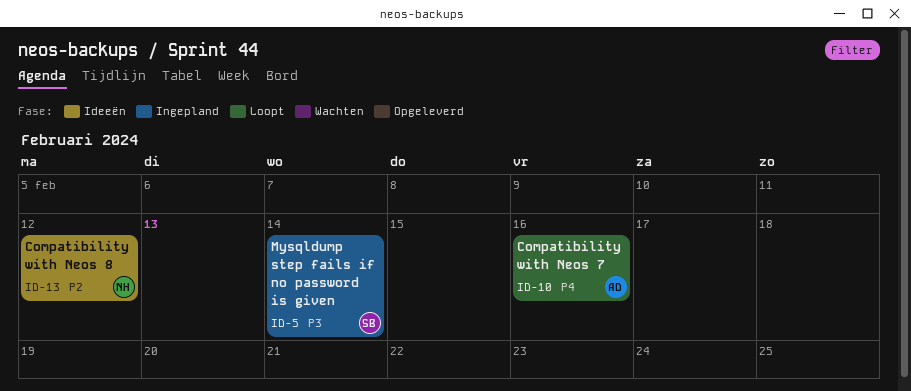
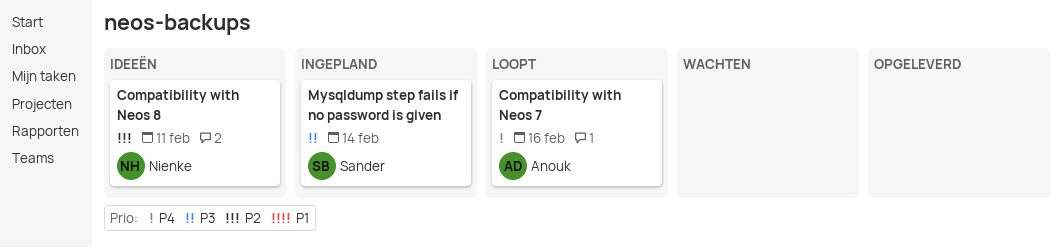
Compatibility with Neos 8, due: Feb 12 -> Feb 11

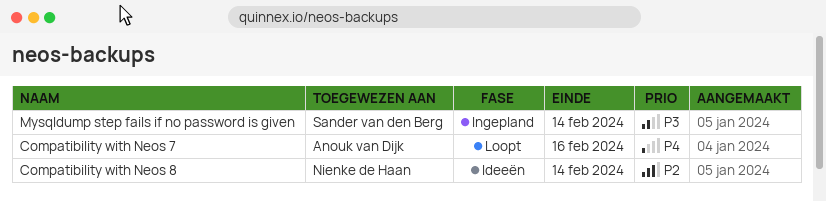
Compatibility with Neos 8, due: Feb 11 -> Feb 14

